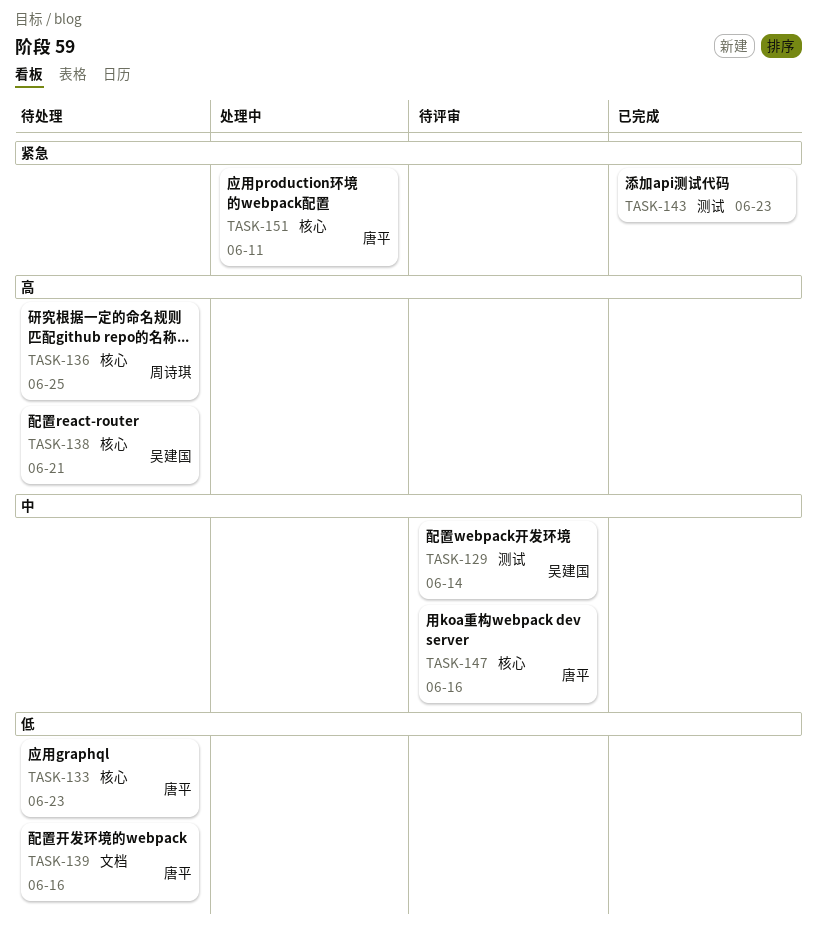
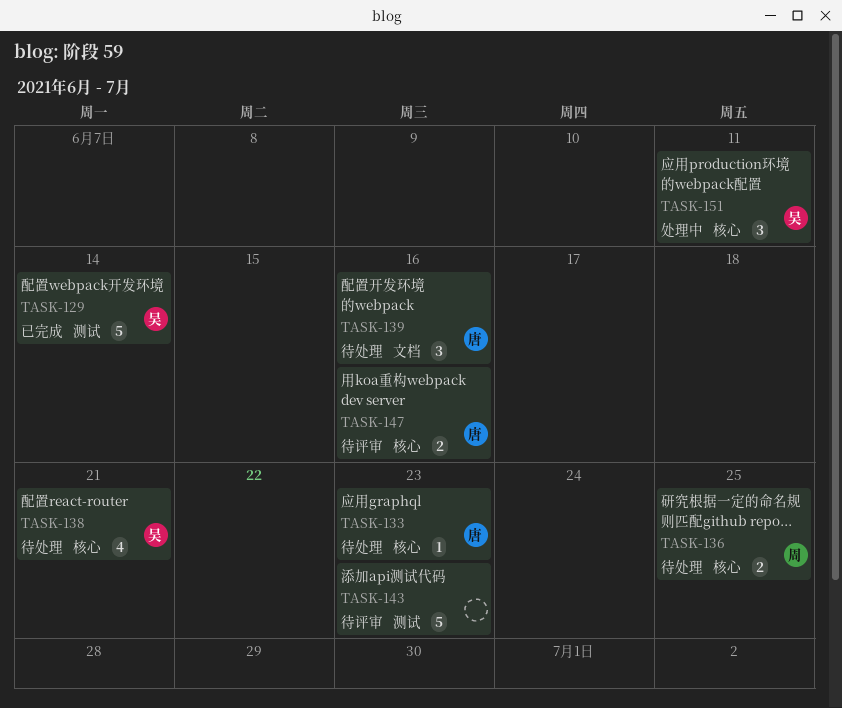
TASK-129, status: 待评审 -> 已完成
TASK-143, status: 已完成 -> 待评审
TASK-151, owner: 唐平 -> 吴建国

